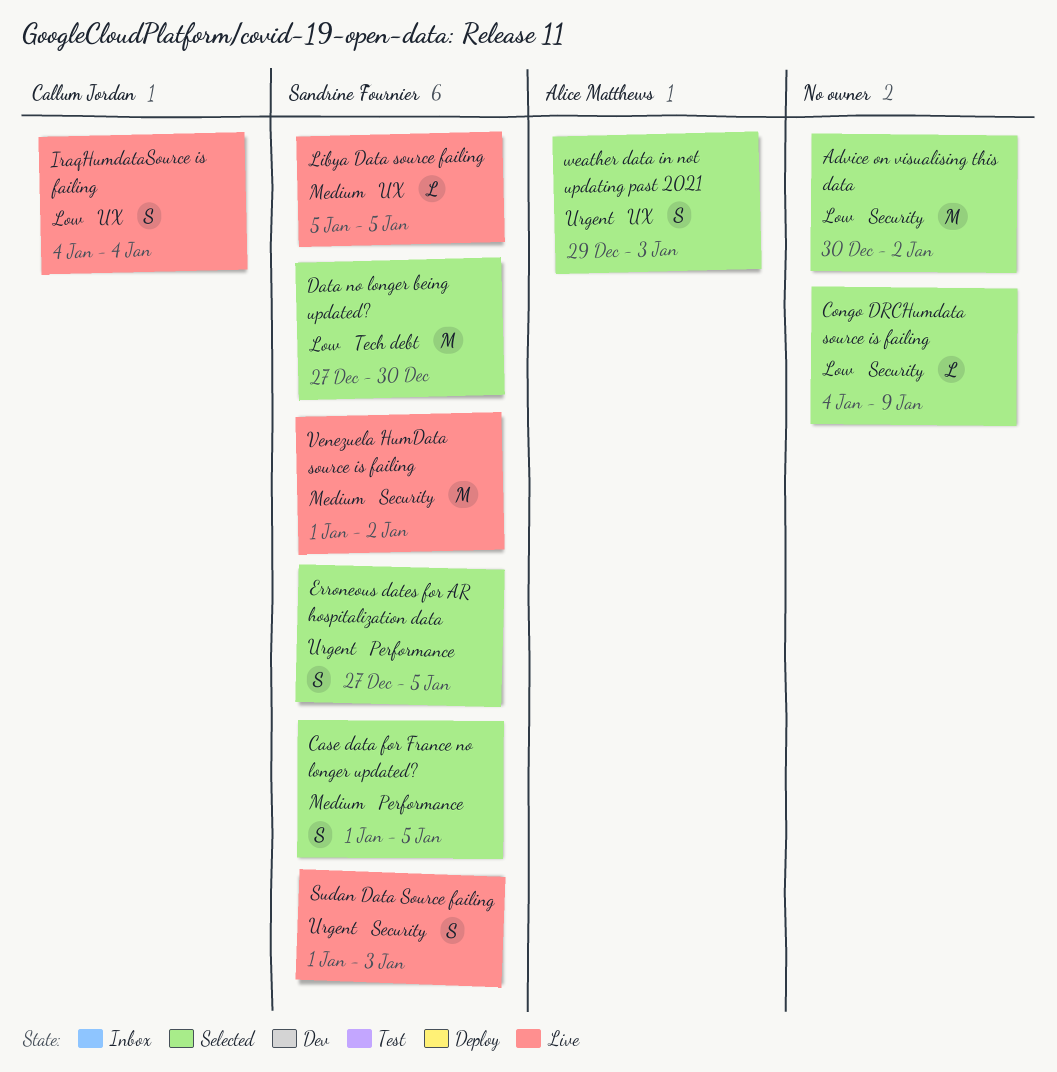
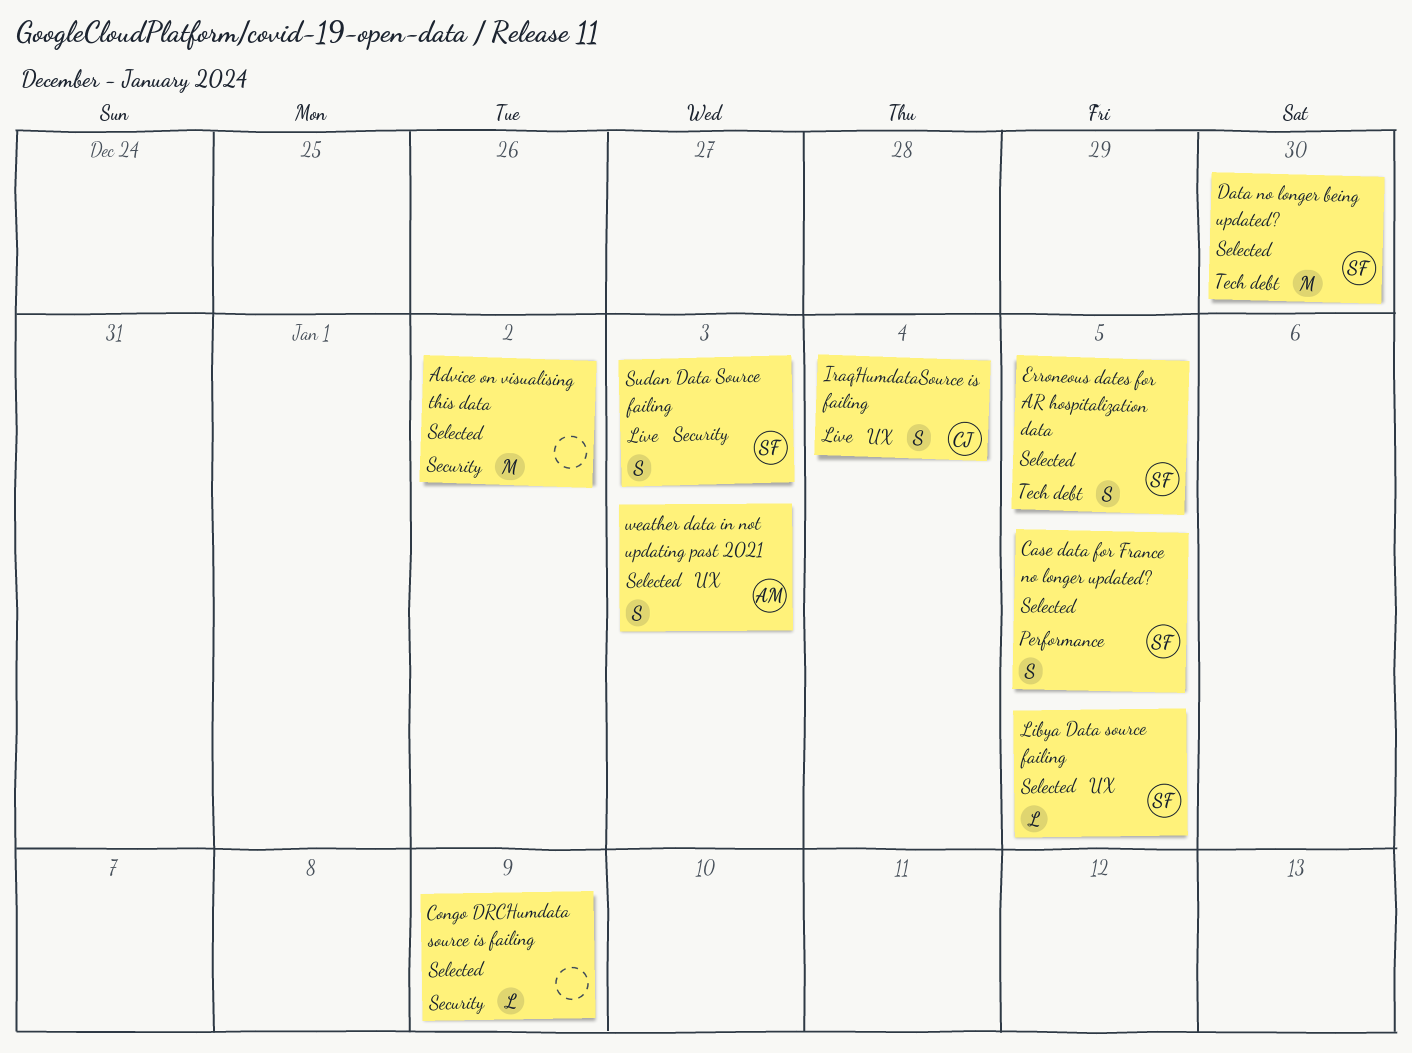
Erroneous dates for AR hospitalization data, label: Performance -> Tech debt
Libya Data source failing, status: Live -> Selected
Venezuela HumData source is failing: present -> none

